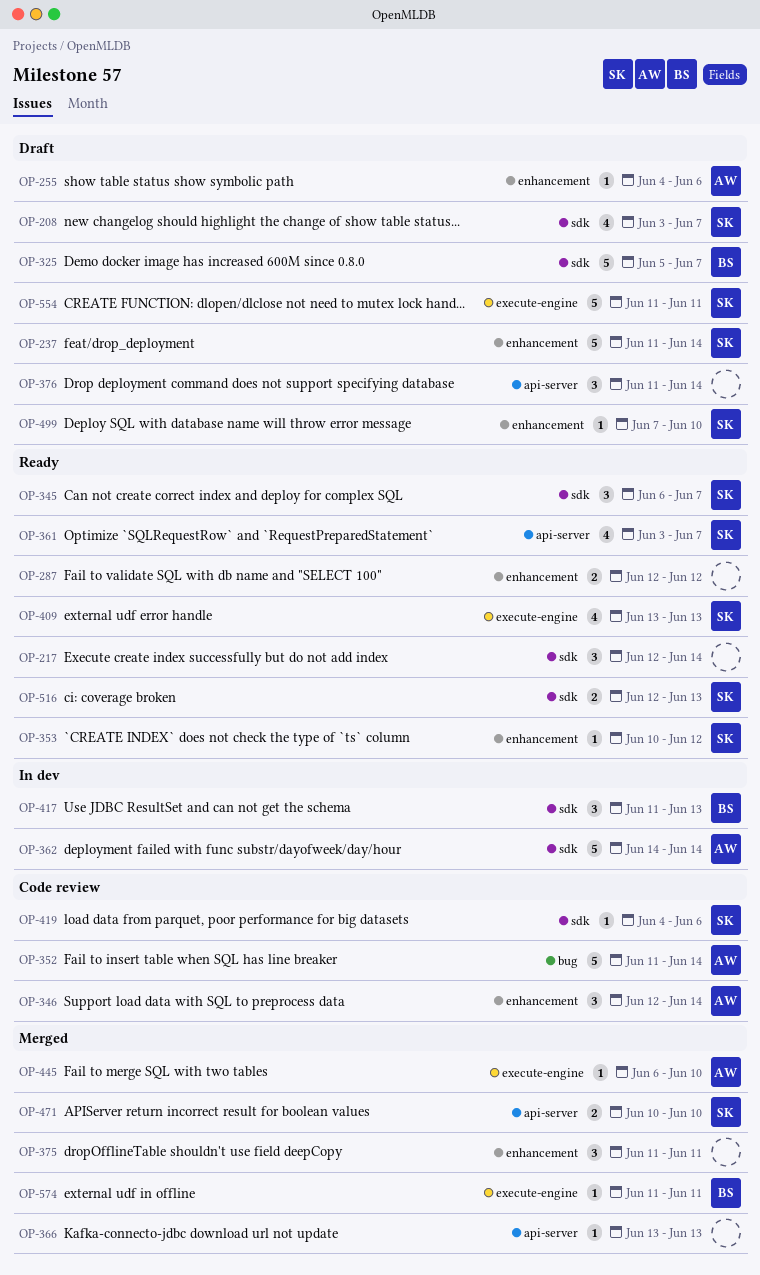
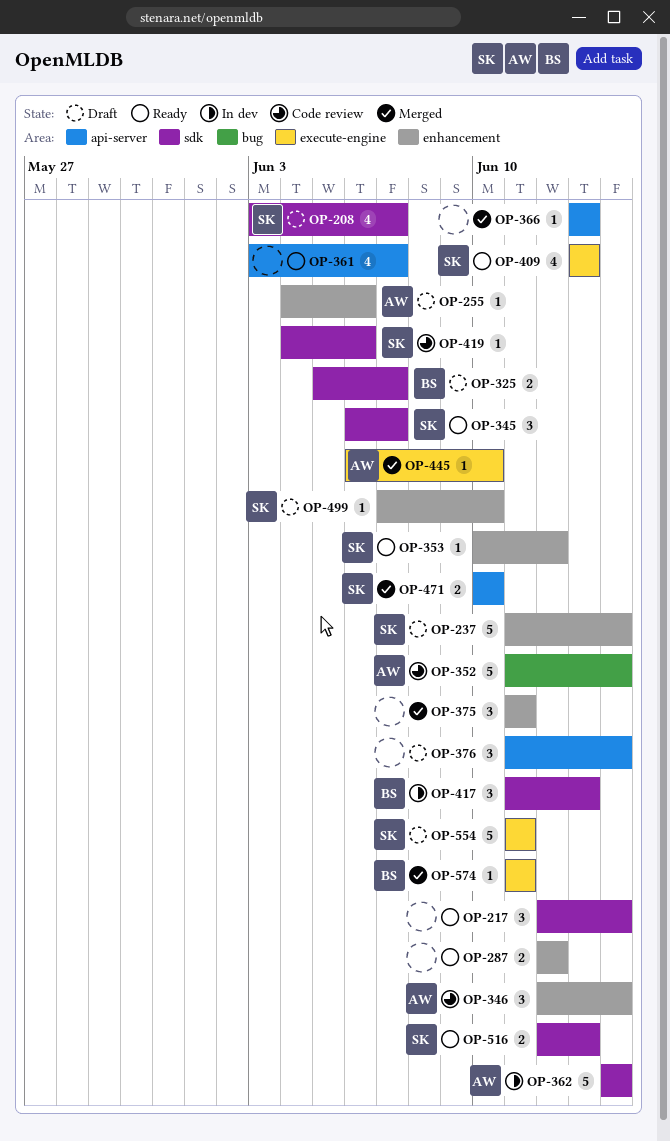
OP-325, estimate: 5 -> 2
OP-361, owner: SK -> none

